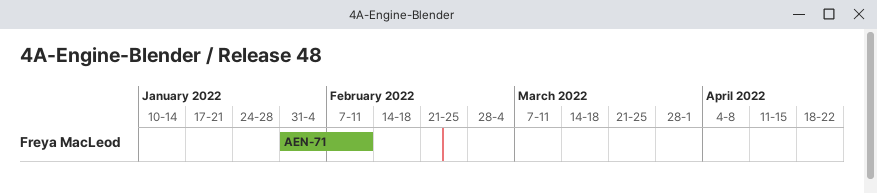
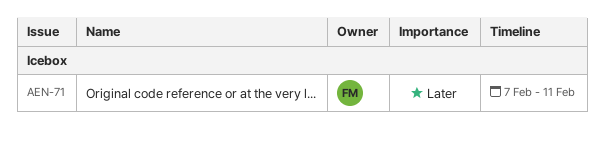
AEN-71, start: Jan 31 -> Feb 7

